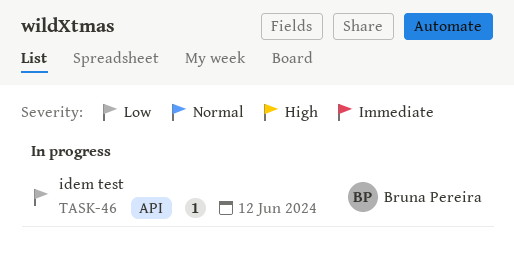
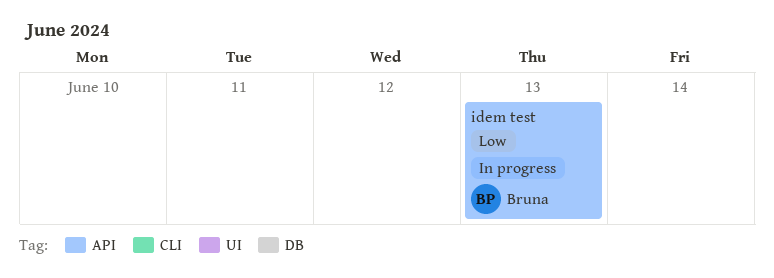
idem test, day: Jun 12 -> Jun 13

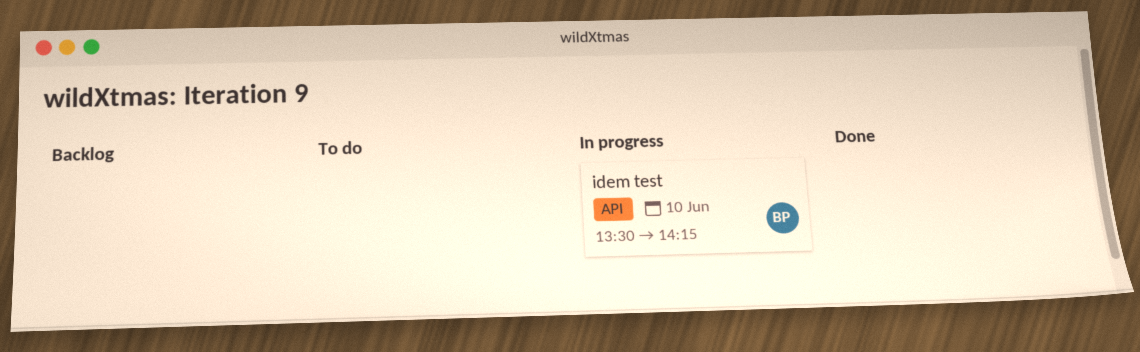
idem test, day: Jun 13 -> Jun 10

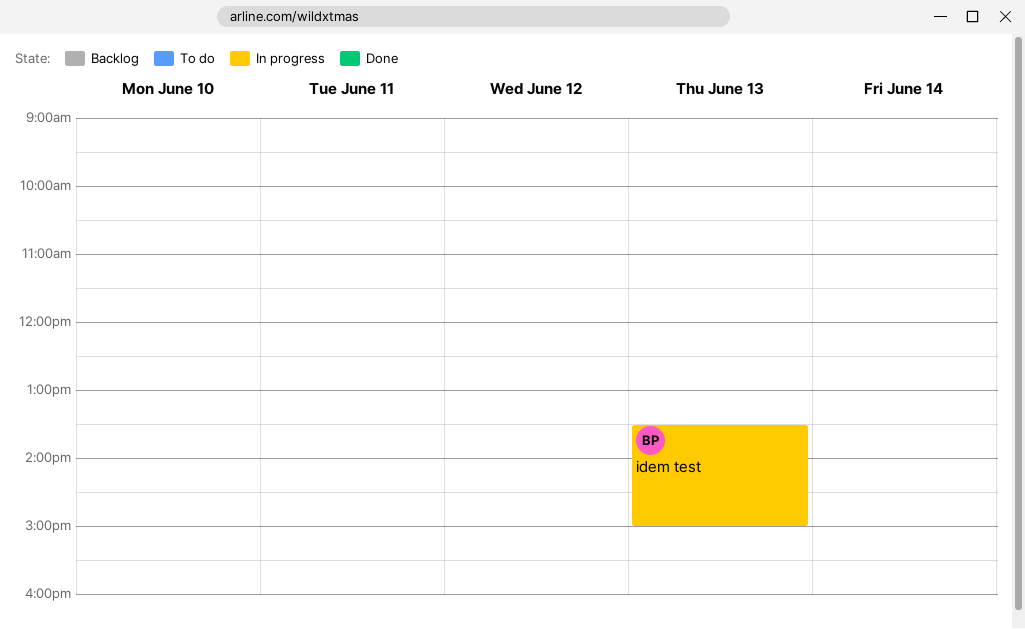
idem test, day: Jun 10 -> Jun 13
idem test, ends: 14:15 -> 15:00

